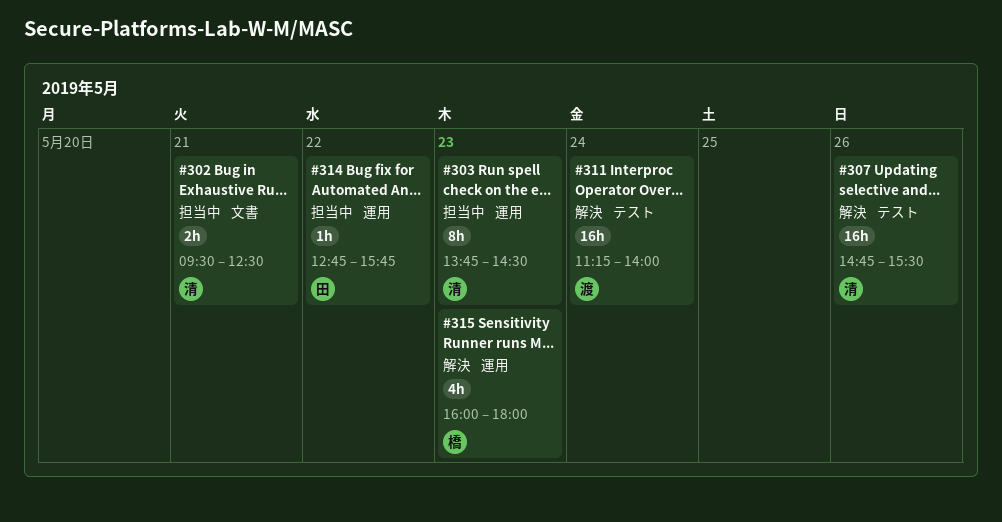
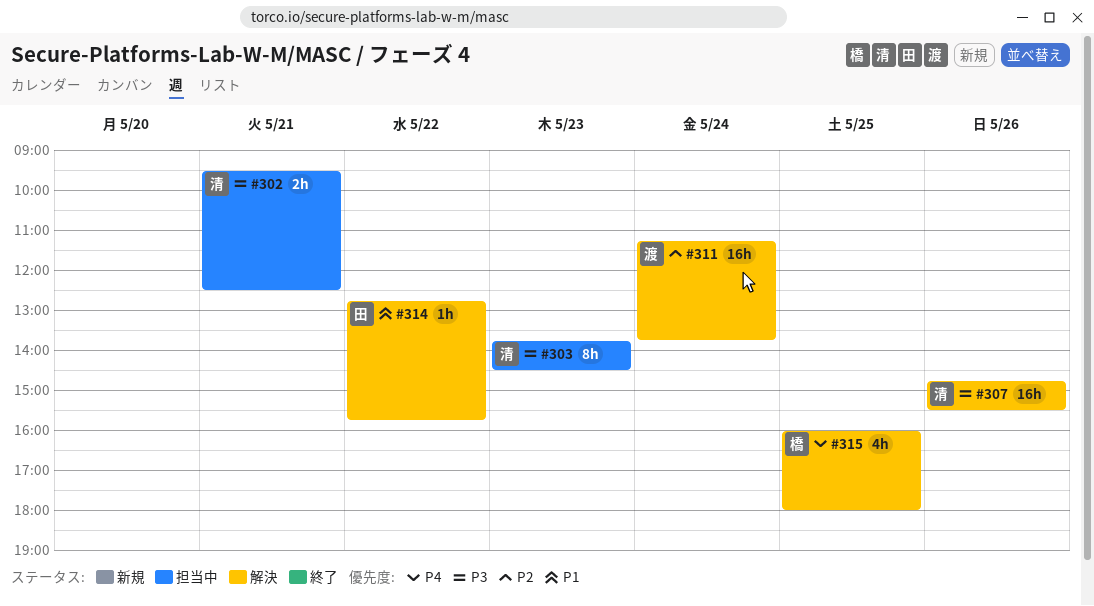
#311, ends: 14:00 -> 13:45
#314, status: 担当中 -> 解決
#315, day: May 23 -> May 25

